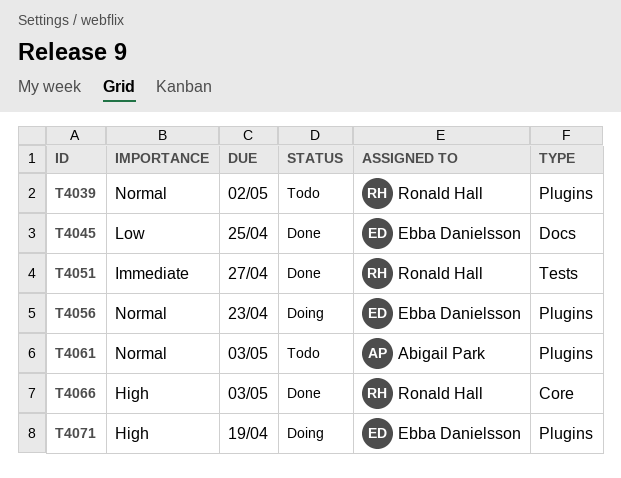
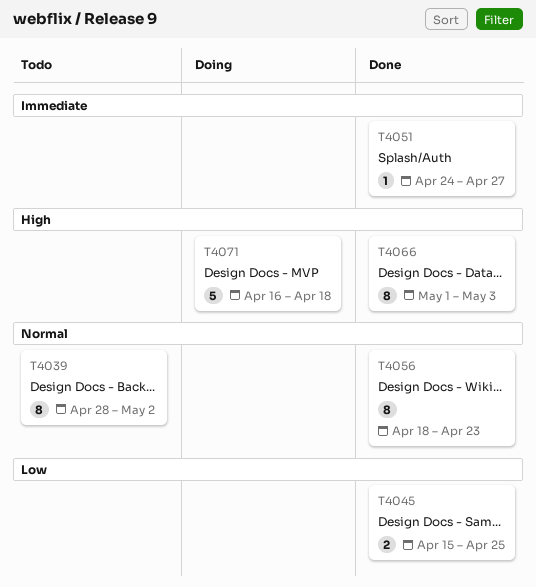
T4056, status: Doing -> Done
T4061: present -> none
T4071, due: Apr 19 -> Apr 18

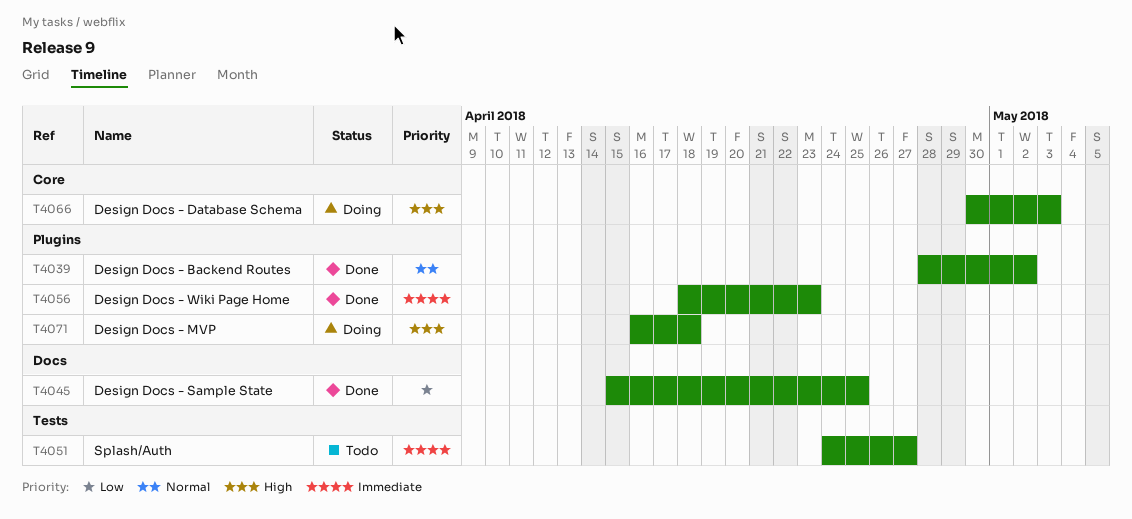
T4039, status: Todo -> Done
T4051, status: Done -> Todo
T4056, priority: Normal -> Immediate
T4066, status: Done -> Doing
T4066, start: May 1 -> Apr 30

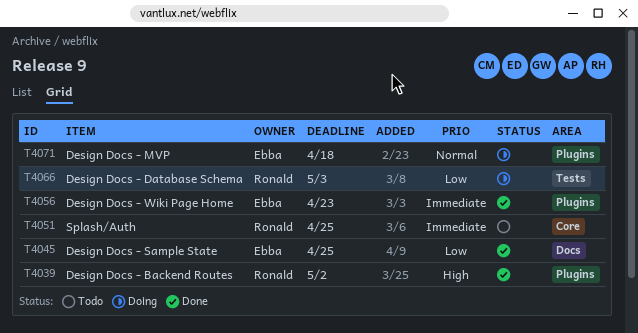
T4039, priority: Normal -> High
T4051, label: Tests -> Core
T4051, due: Apr 27 -> Apr 25
T4066, priority: High -> Low
T4066, label: Core -> Tests
T4071, priority: High -> Normal

